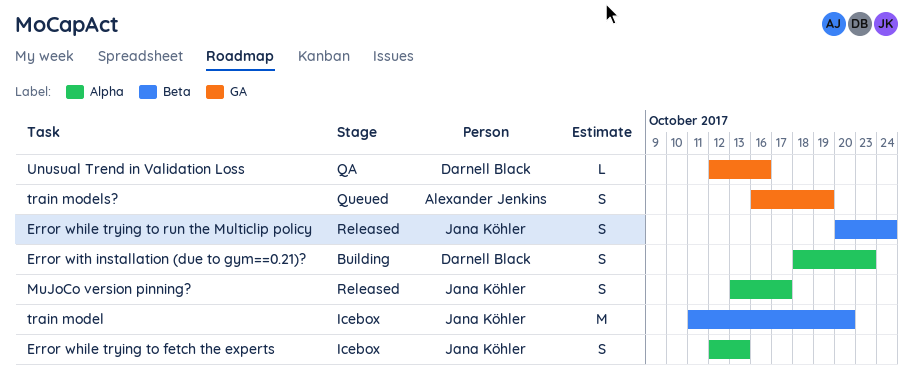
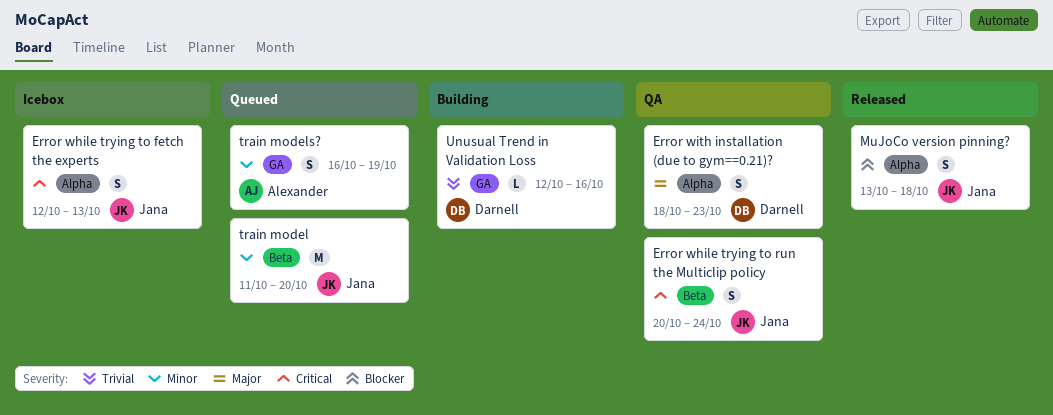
Error while trying to run the Multiclip policy, status: Released -> QA
Error with installation (due to gym==0.21)?, status: Building -> QA
MuJoCo version pinning?, due: Oct 17 -> Oct 18
train model, status: Icebox -> Queued
Unusual Trend in Validation Loss, status: QA -> Building

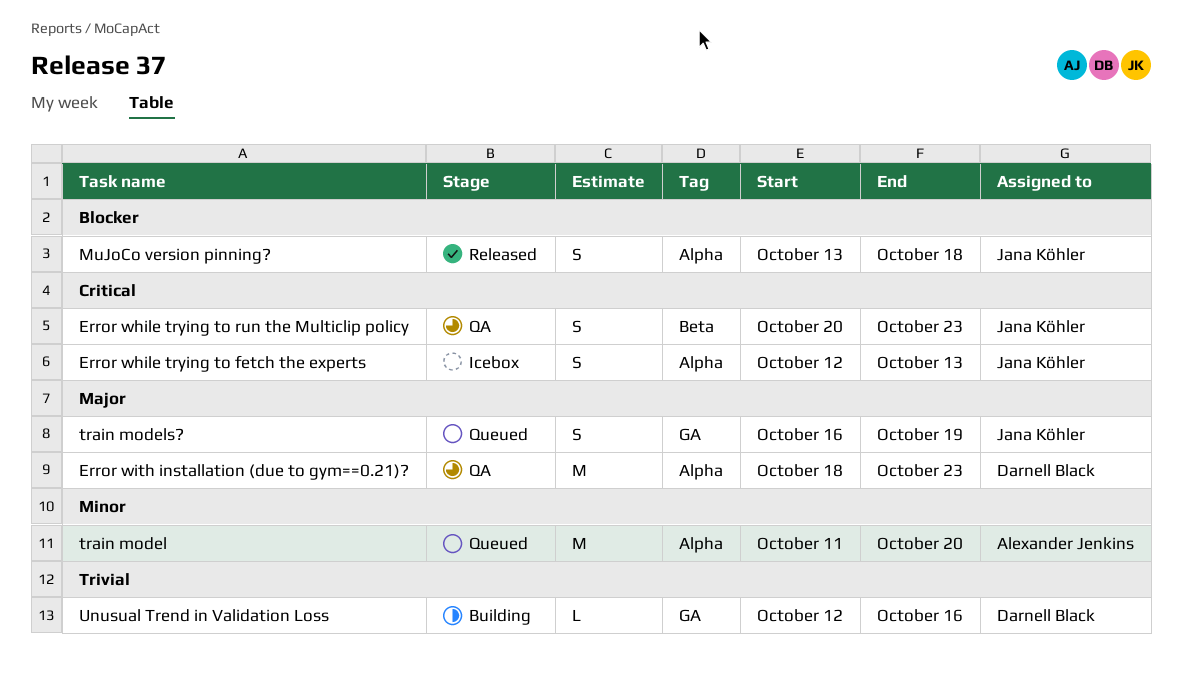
Error while trying to run the Multiclip policy, due: Oct 24 -> Oct 23
Error with installation (due to gym==0.21)?, estimate: S -> M
train model, owner: Jana Köhler -> Alexander Jenkins
train model, label: Beta -> Alpha
train models?, owner: Alexander Jenkins -> Jana Köhler
train models?, priority: Minor -> Major

